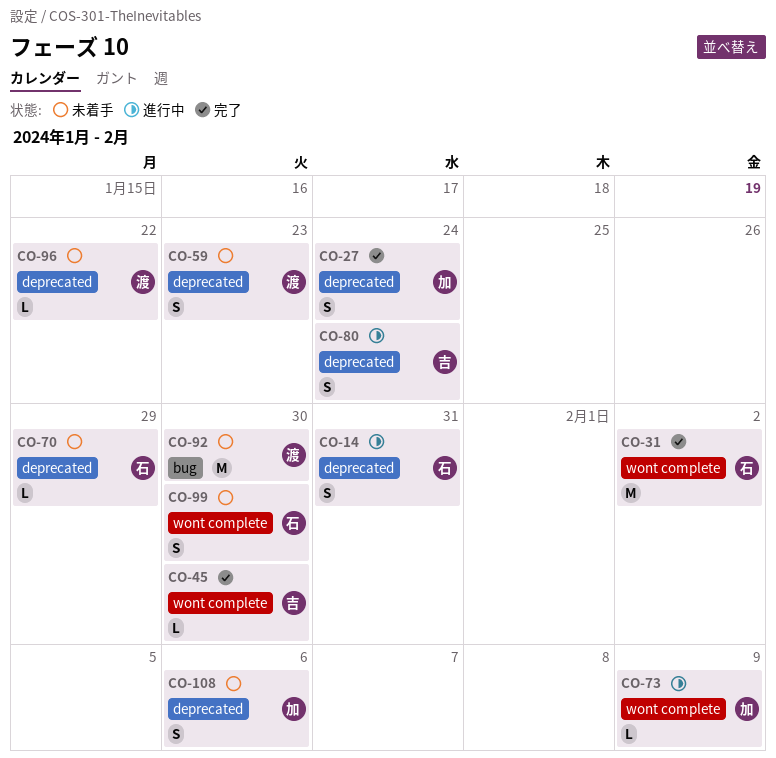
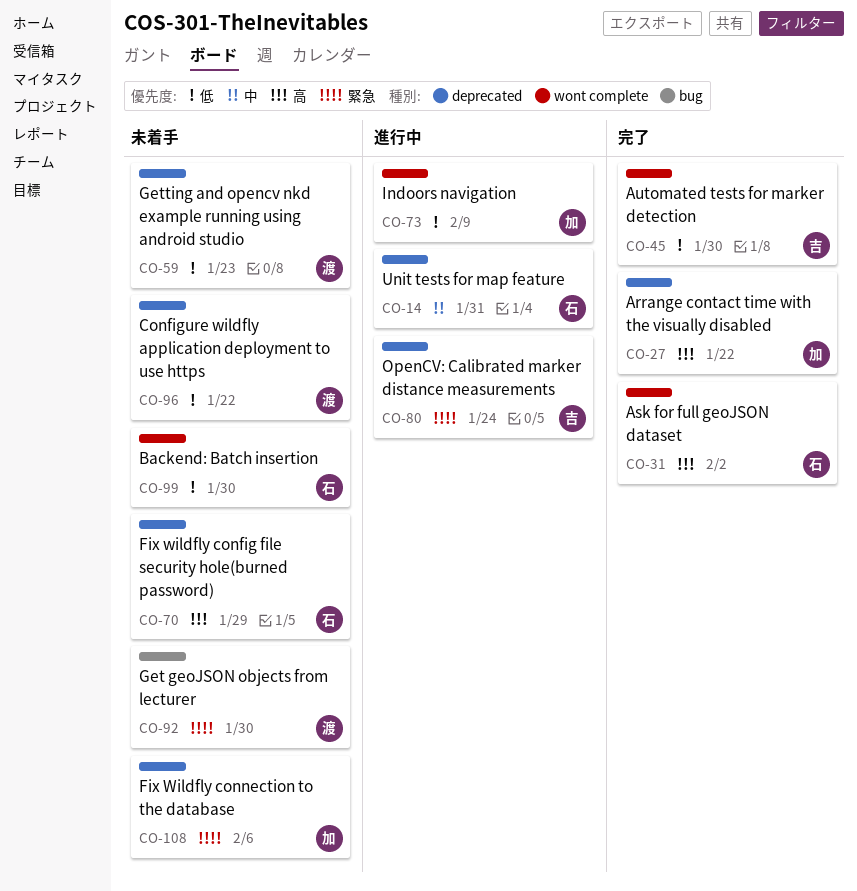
CO-27, due: Jan 24 -> Jan 22

